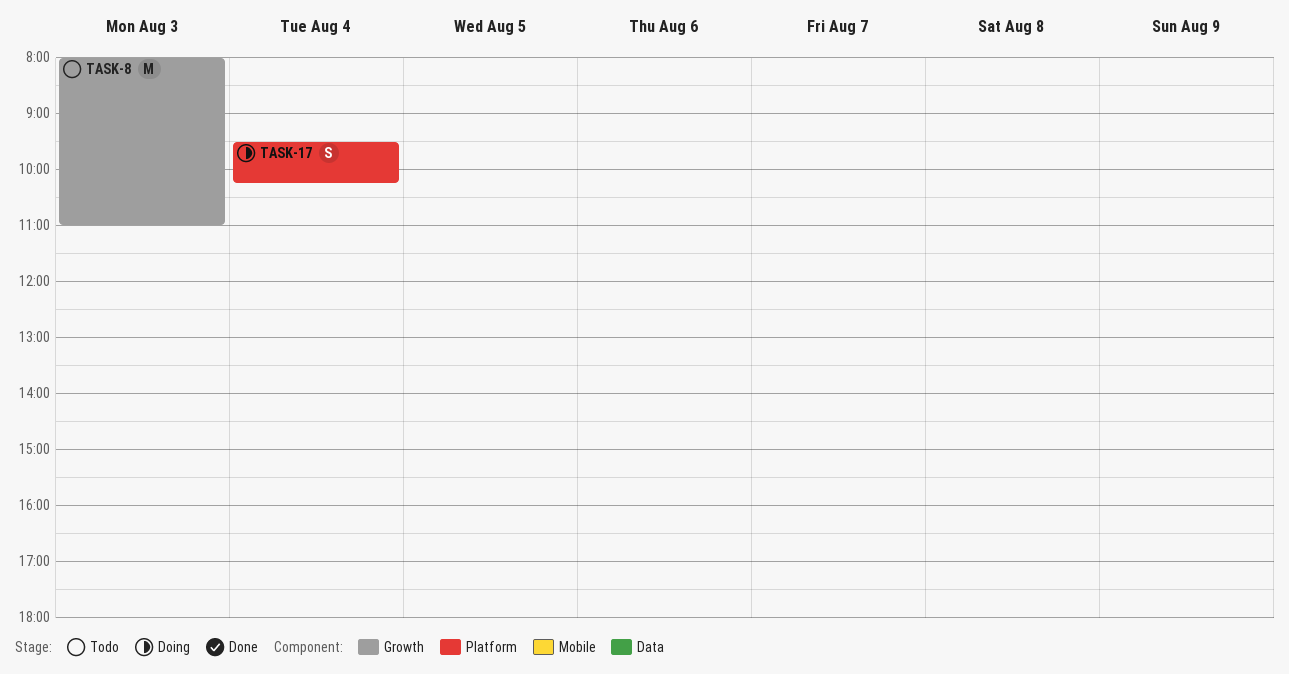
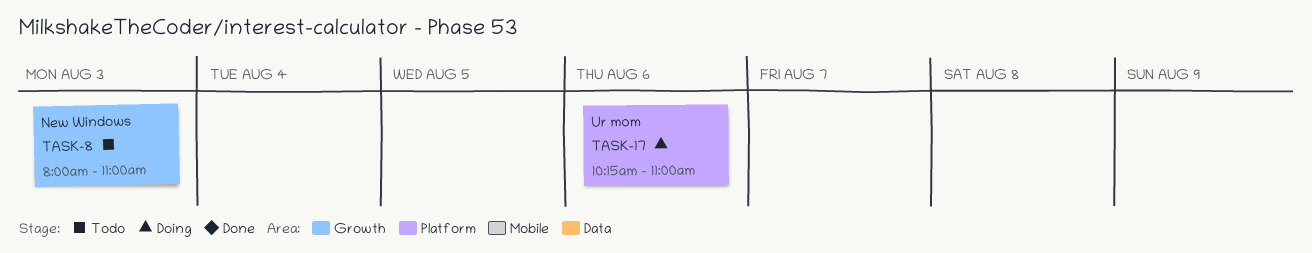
TASK-17, day: Aug 4 -> Aug 6
TASK-17, begins: 09:30 -> 10:15
TASK-17, ends: 10:15 -> 11:00

